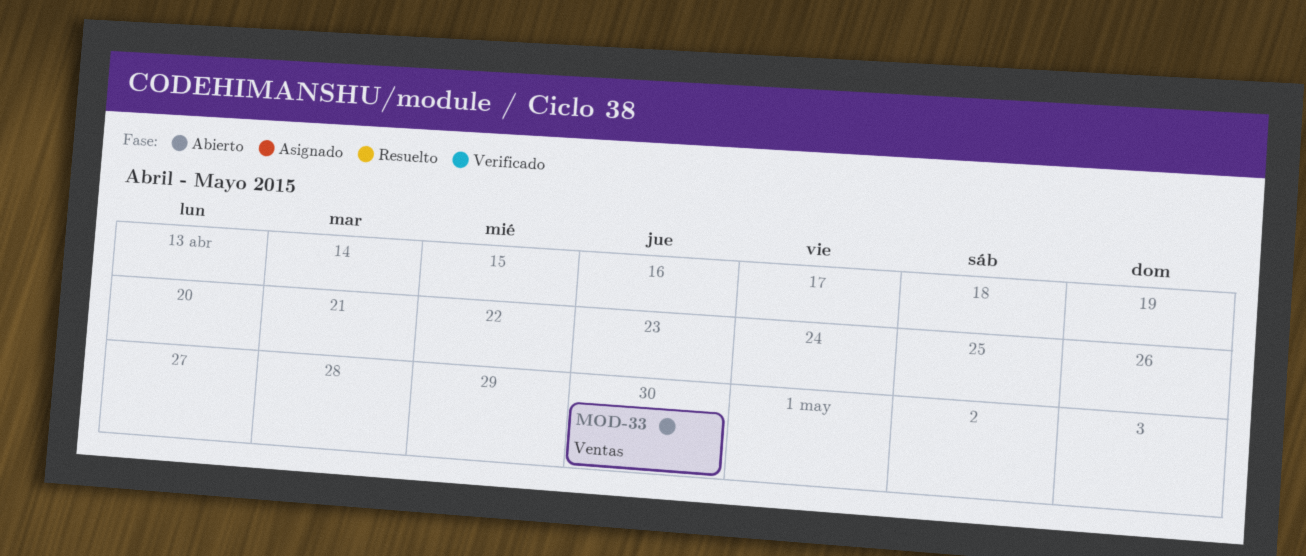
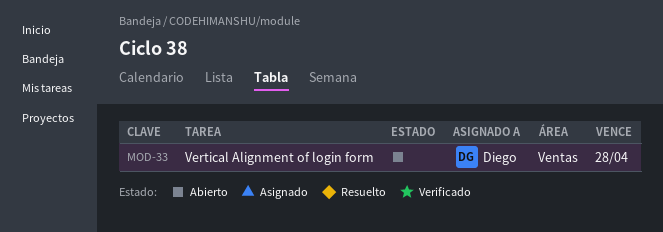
MOD-33, due: Apr 30 -> Apr 28

